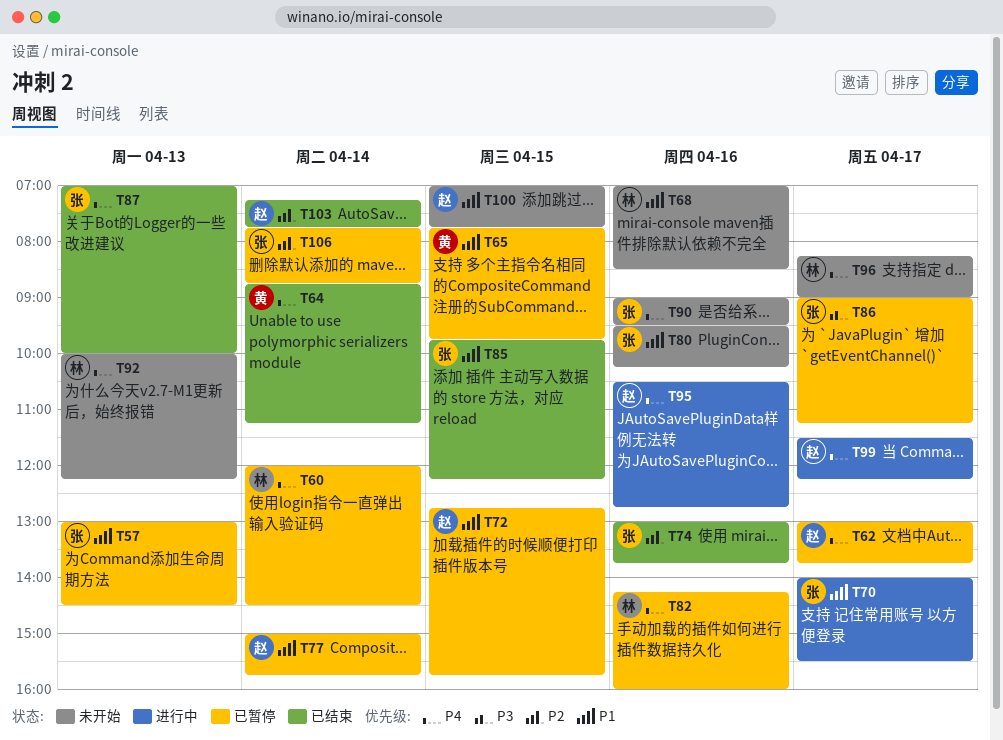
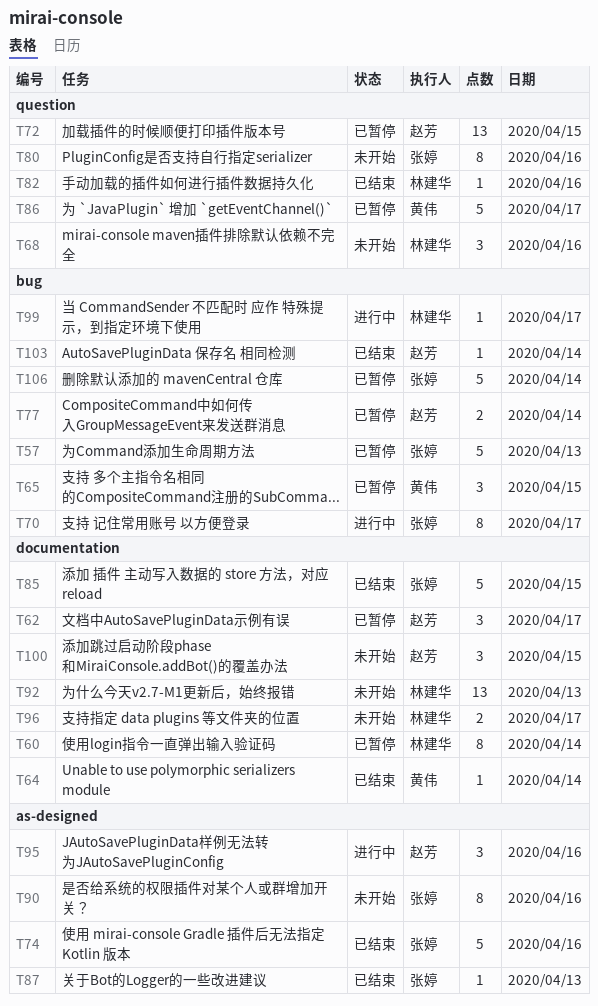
T82, status: 已暂停 -> 已结束
T86, owner: 张婷 -> 黄伟
T99, owner: 赵芳 -> 林建华

